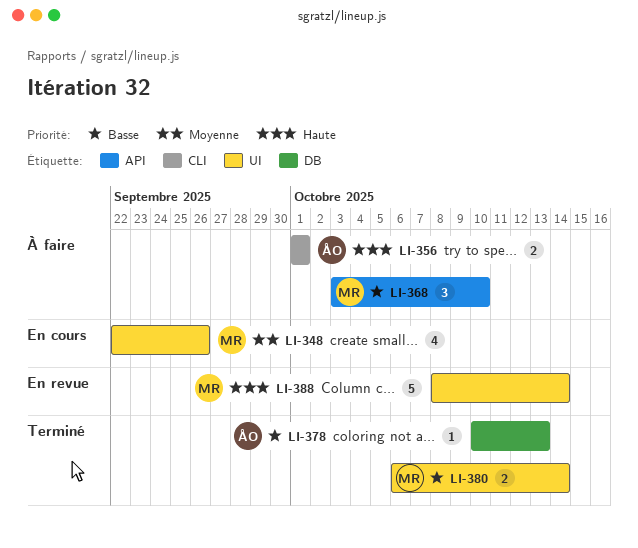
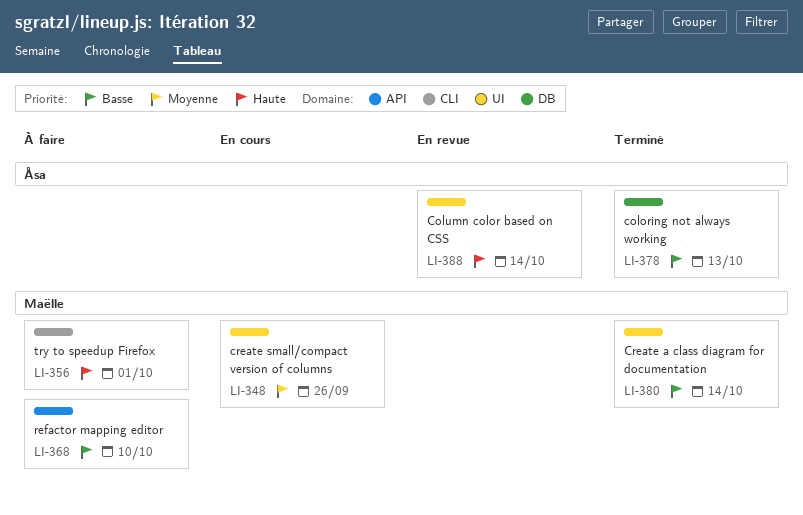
LI-356, owner: Åsa -> Maëlle
LI-388, owner: Maëlle -> Åsa

